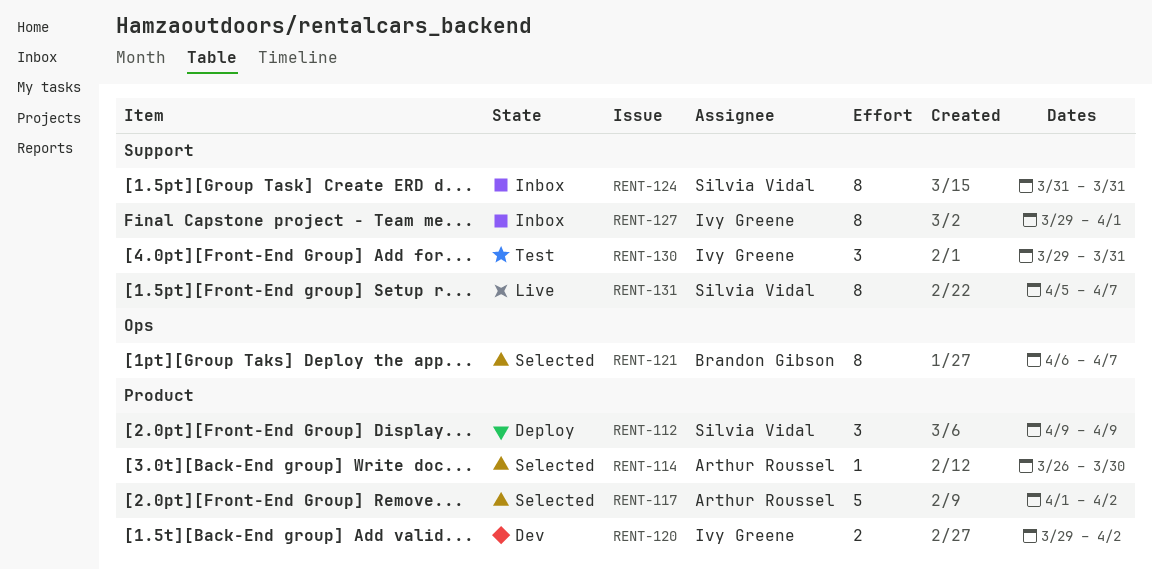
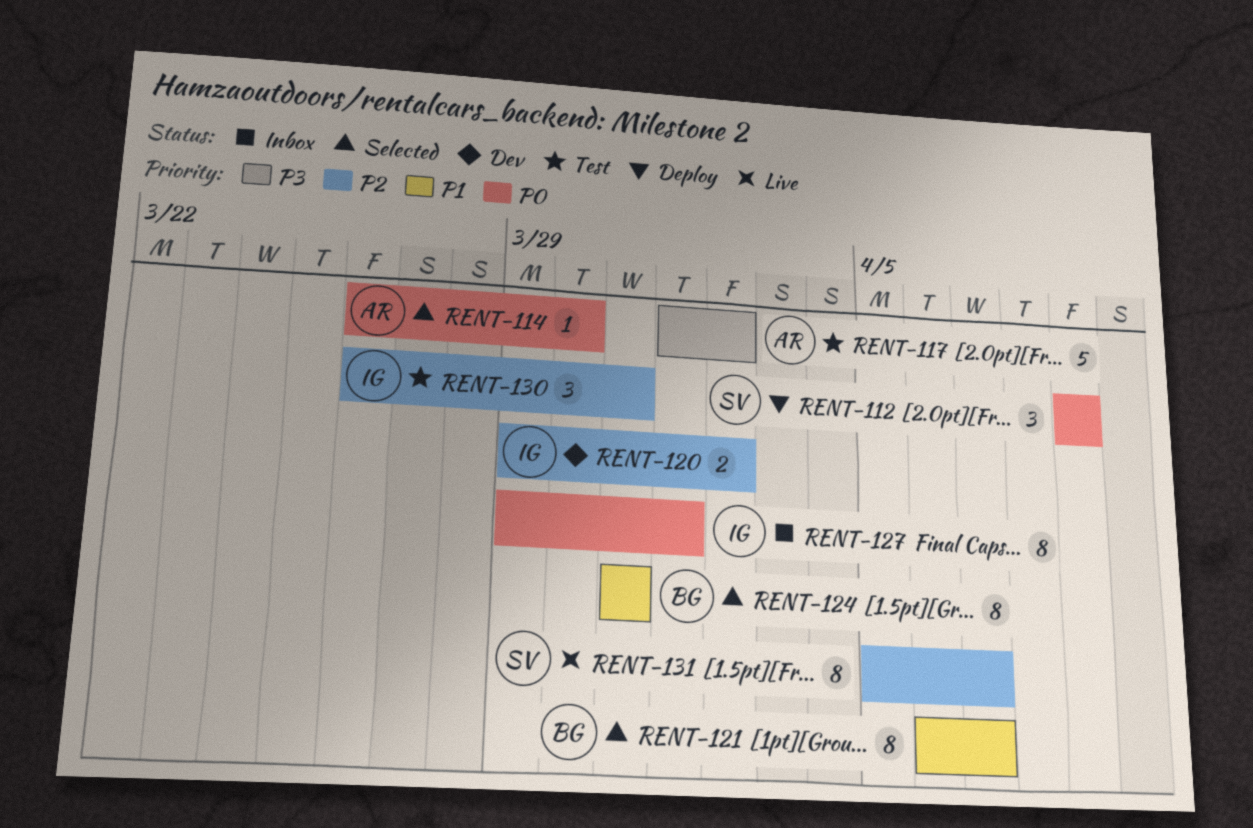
RENT-117, status: Selected -> Test
RENT-124, status: Inbox -> Selected
RENT-124, owner: Silvia Vidal -> Brandon Gibson
RENT-130, start: Mar 29 -> Mar 26

